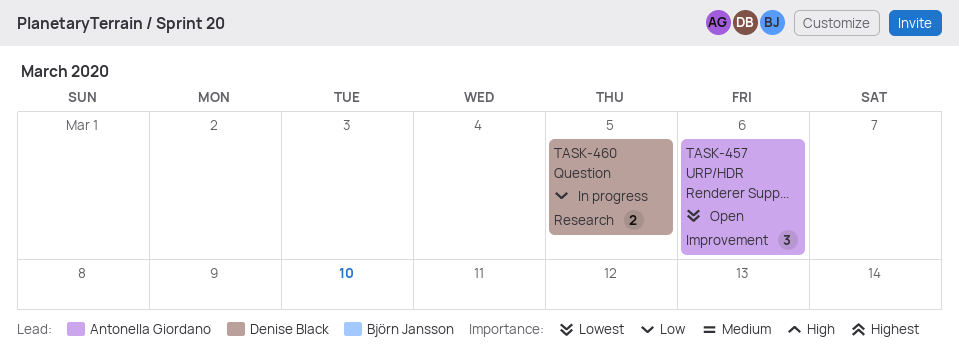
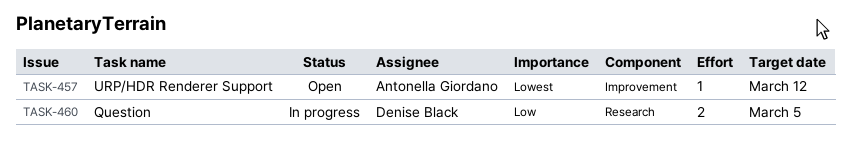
TASK-457, estimate: 3 -> 1
TASK-457, due: Mar 6 -> Mar 12

